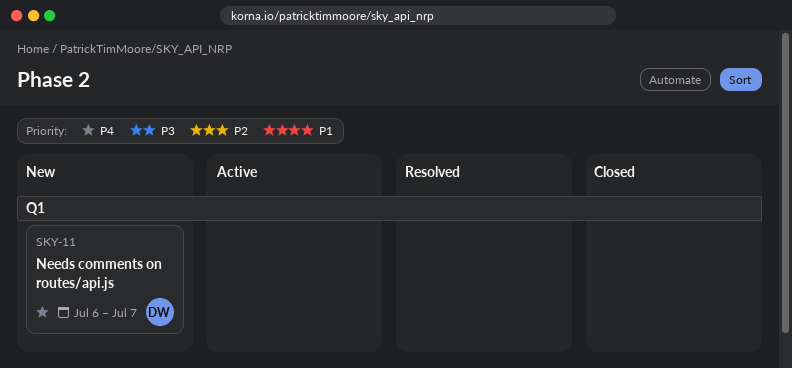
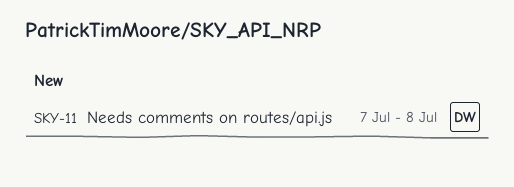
SKY-11, start: Jul 6 -> Jul 7
SKY-11, due: Jul 7 -> Jul 8

